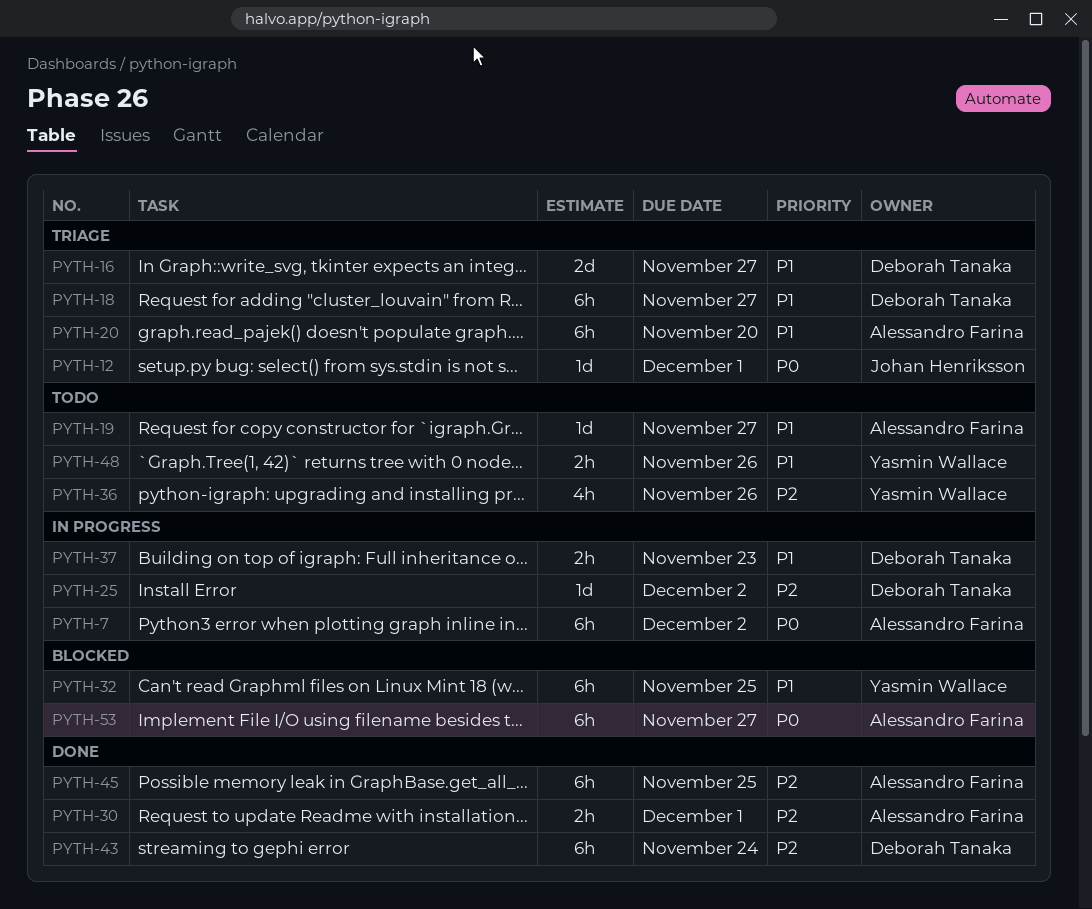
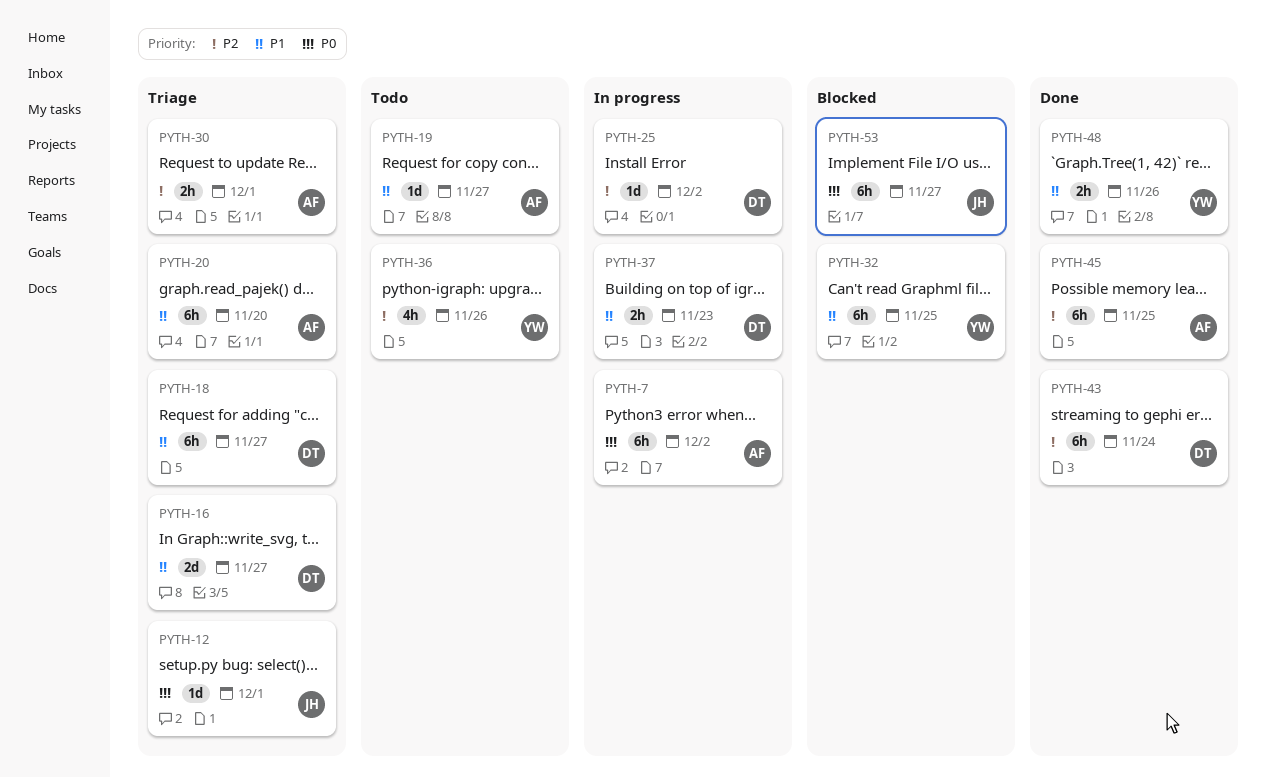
PYTH-30, status: Done -> Triage
PYTH-48, status: Todo -> Done
PYTH-53, owner: Alessandro Farina -> Johan Henriksson

